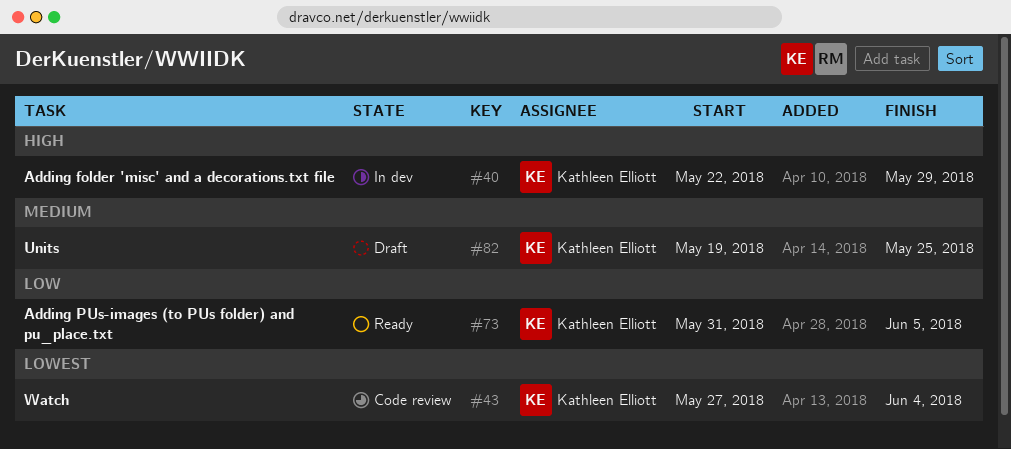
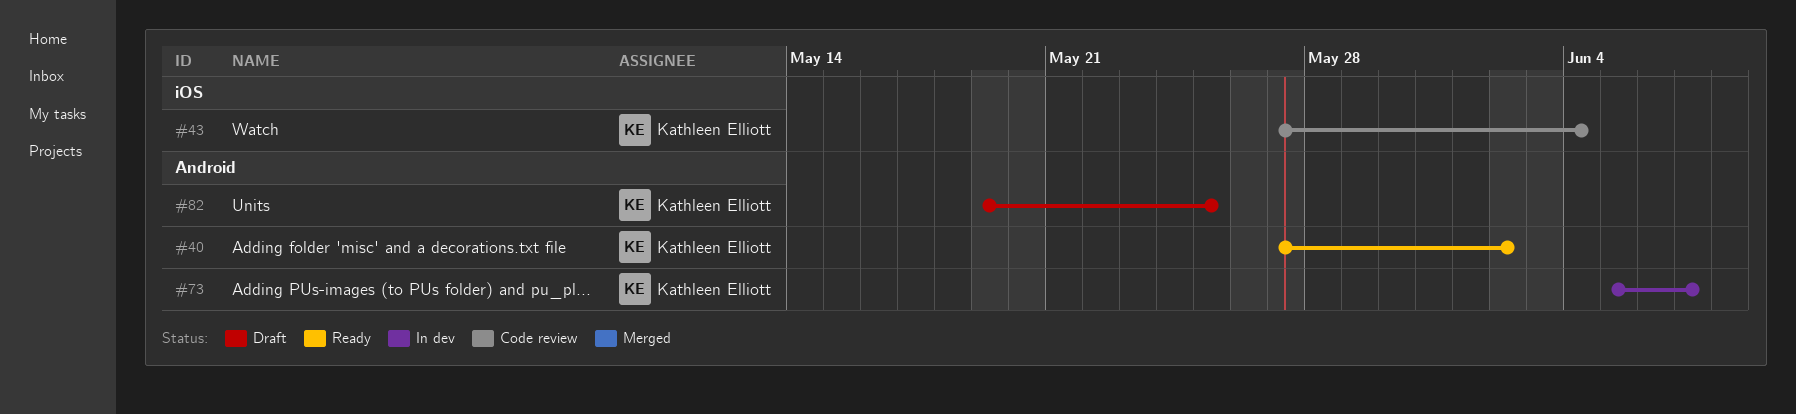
#40, status: In dev -> Ready
#40, start: May 22 -> May 27
#40, due: May 29 -> Jun 2
#73, status: Ready -> In dev
#73, start: May 31 -> Jun 5
#73, due: Jun 5 -> Jun 7

